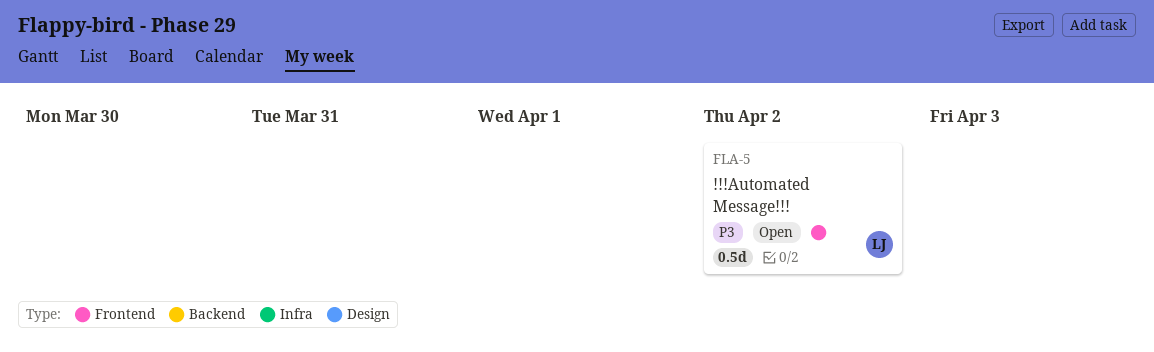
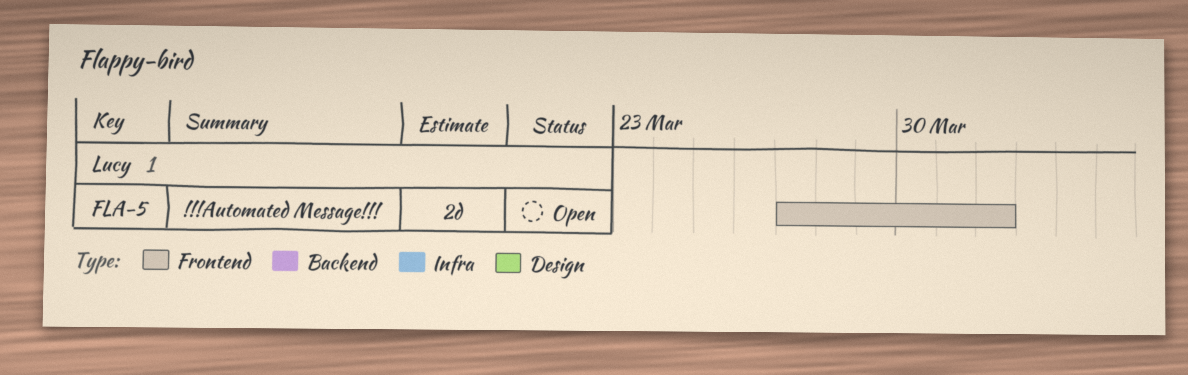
FLA-5, estimate: 0.5d -> 2d
FLA-5, due: Apr 2 -> Apr 1

